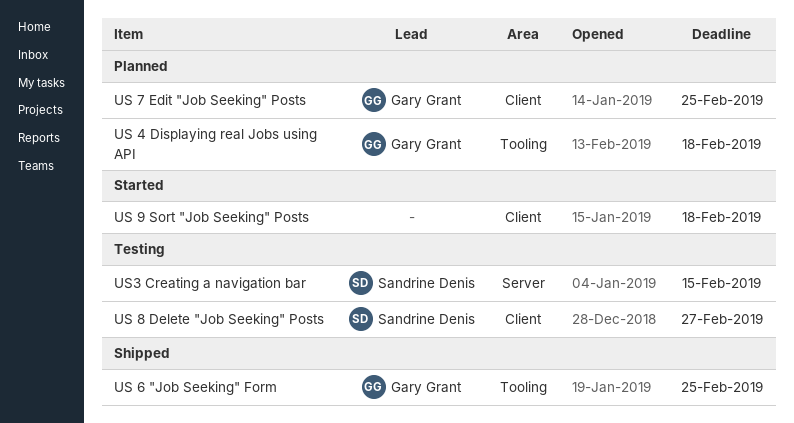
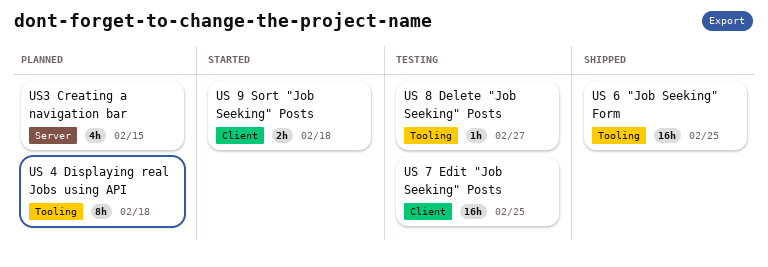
US 7 Edit "Job Seeking" Posts, status: Planned -> Testing
US 8 Delete "Job Seeking" Posts, label: Client -> Tooling
US3 Creating a navigation bar, status: Testing -> Planned

